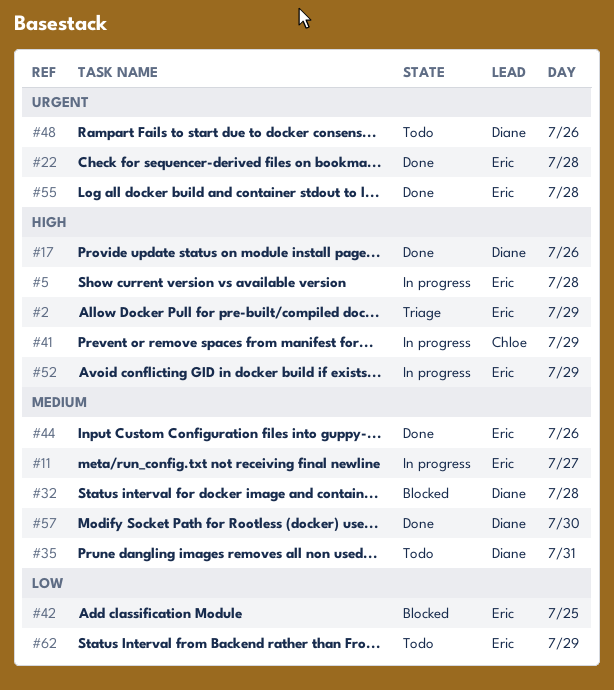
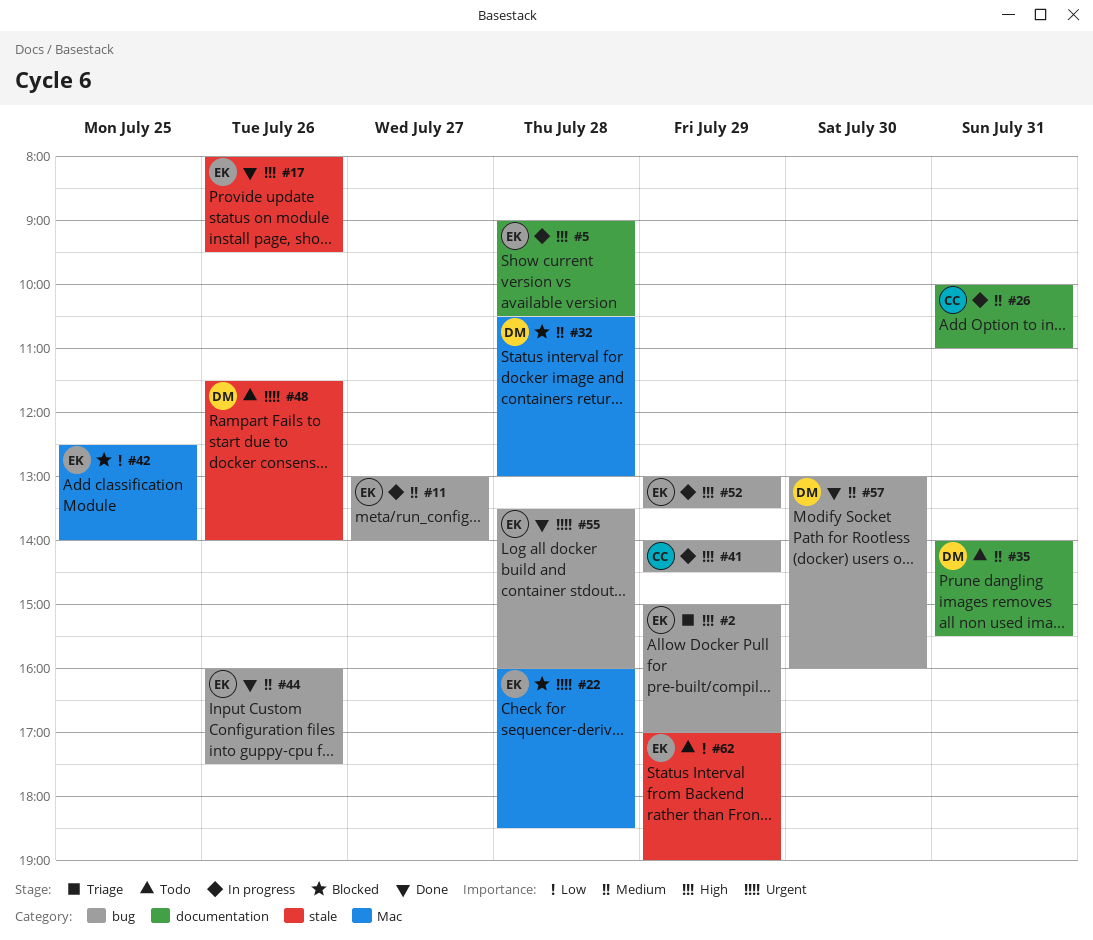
#17, owner: Diane -> Eric
#22, status: Done -> Blocked
#26: none -> present

